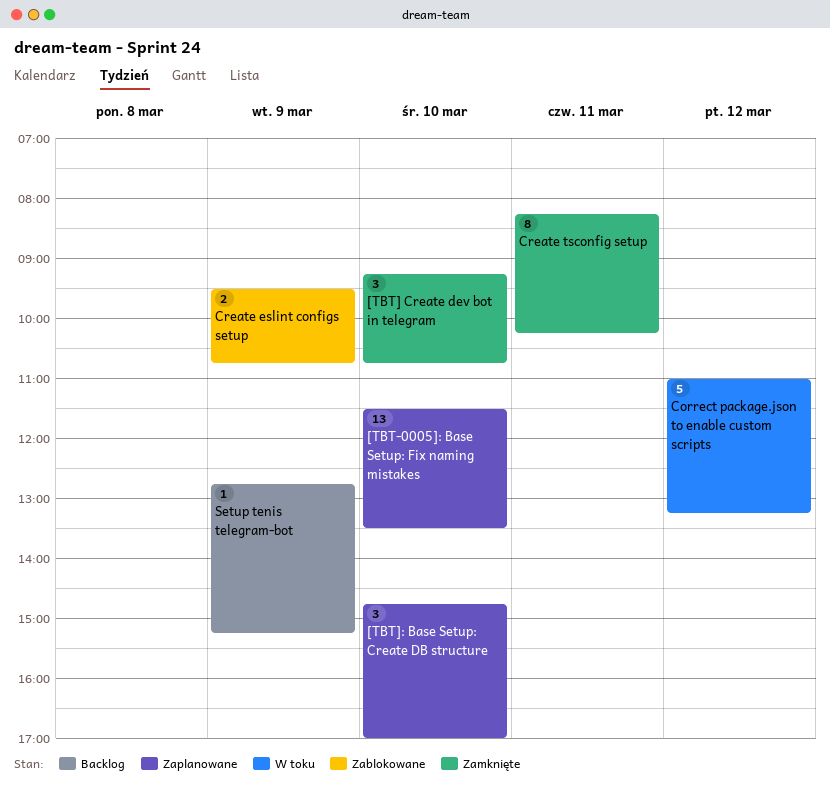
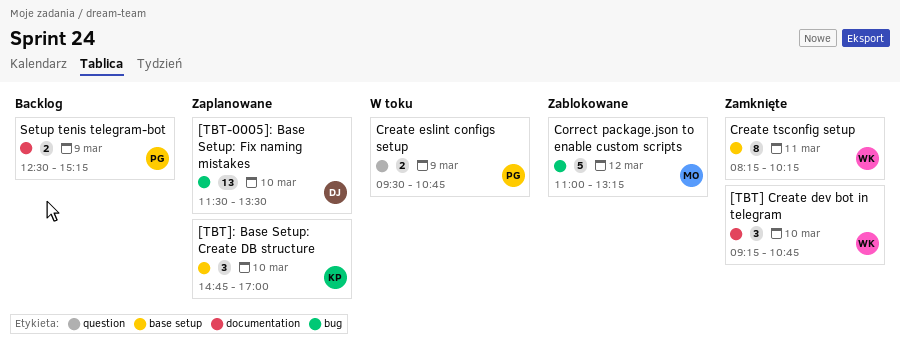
Correct package.json to enable custom scripts, status: W toku -> Zablokowane
Create eslint configs setup, status: Zablokowane -> W toku
Setup tenis telegram-bot, estimate: 1 -> 2
Setup tenis telegram-bot, begins: 12:45 -> 12:30

